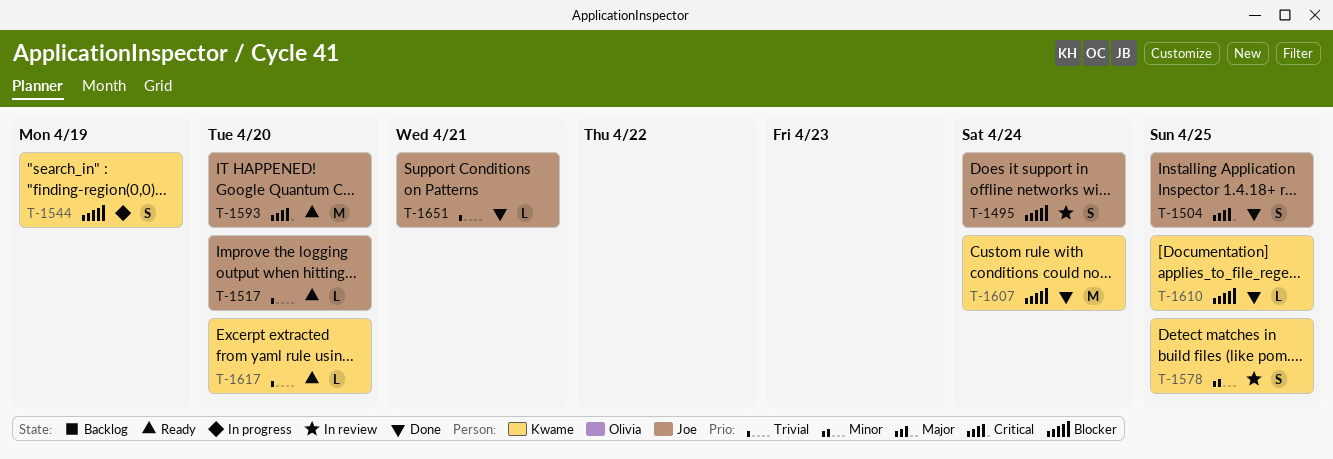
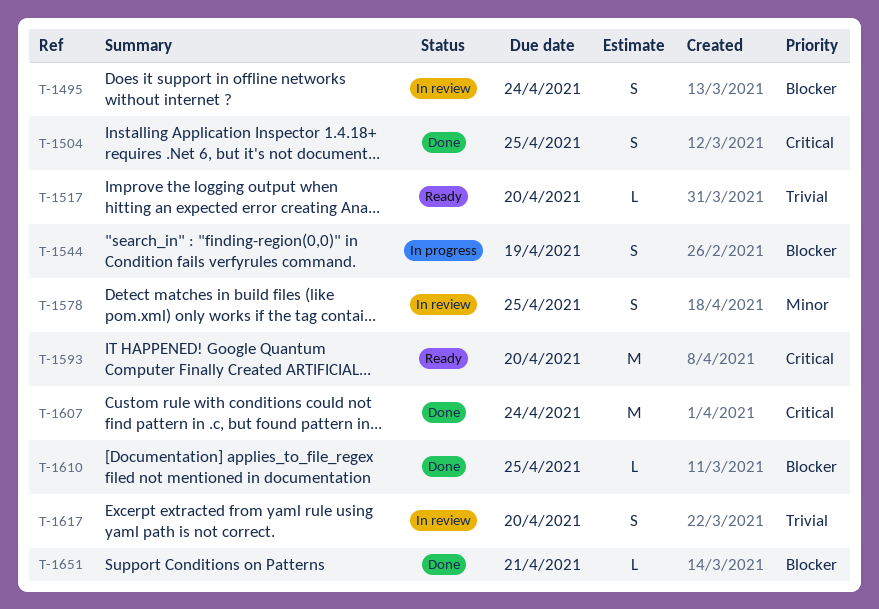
T-1607, priority: Blocker -> Critical
T-1617, status: Ready -> In review
T-1617, estimate: L -> S
T-1651, priority: Trivial -> Blocker

